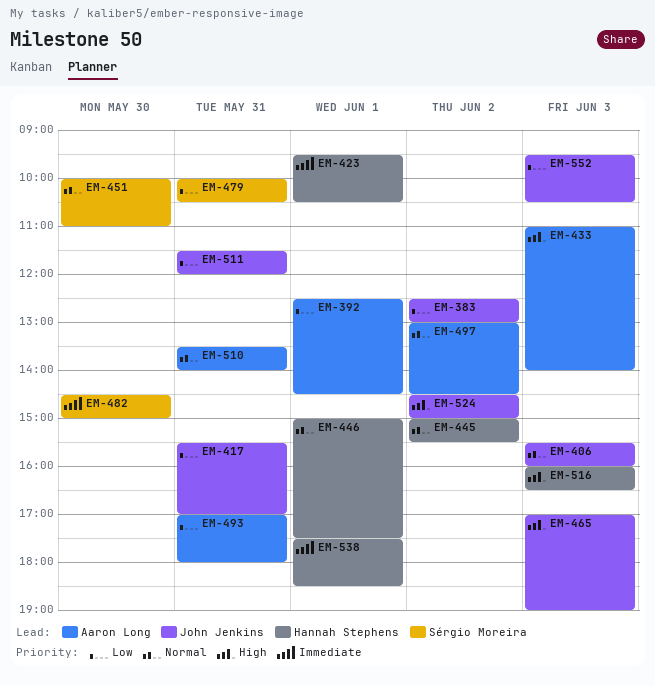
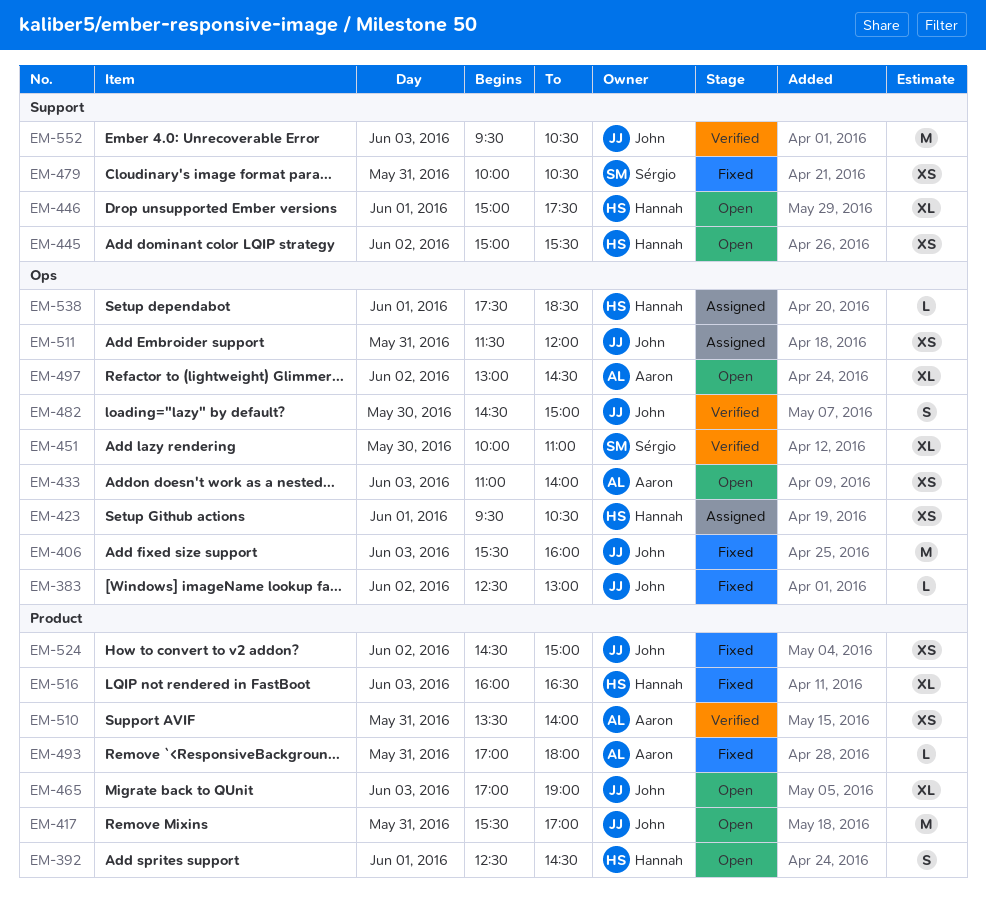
EM-392, owner: Aaron Long -> Hannah Stephens
EM-482, owner: Sérgio Moreira -> John Jenkins

